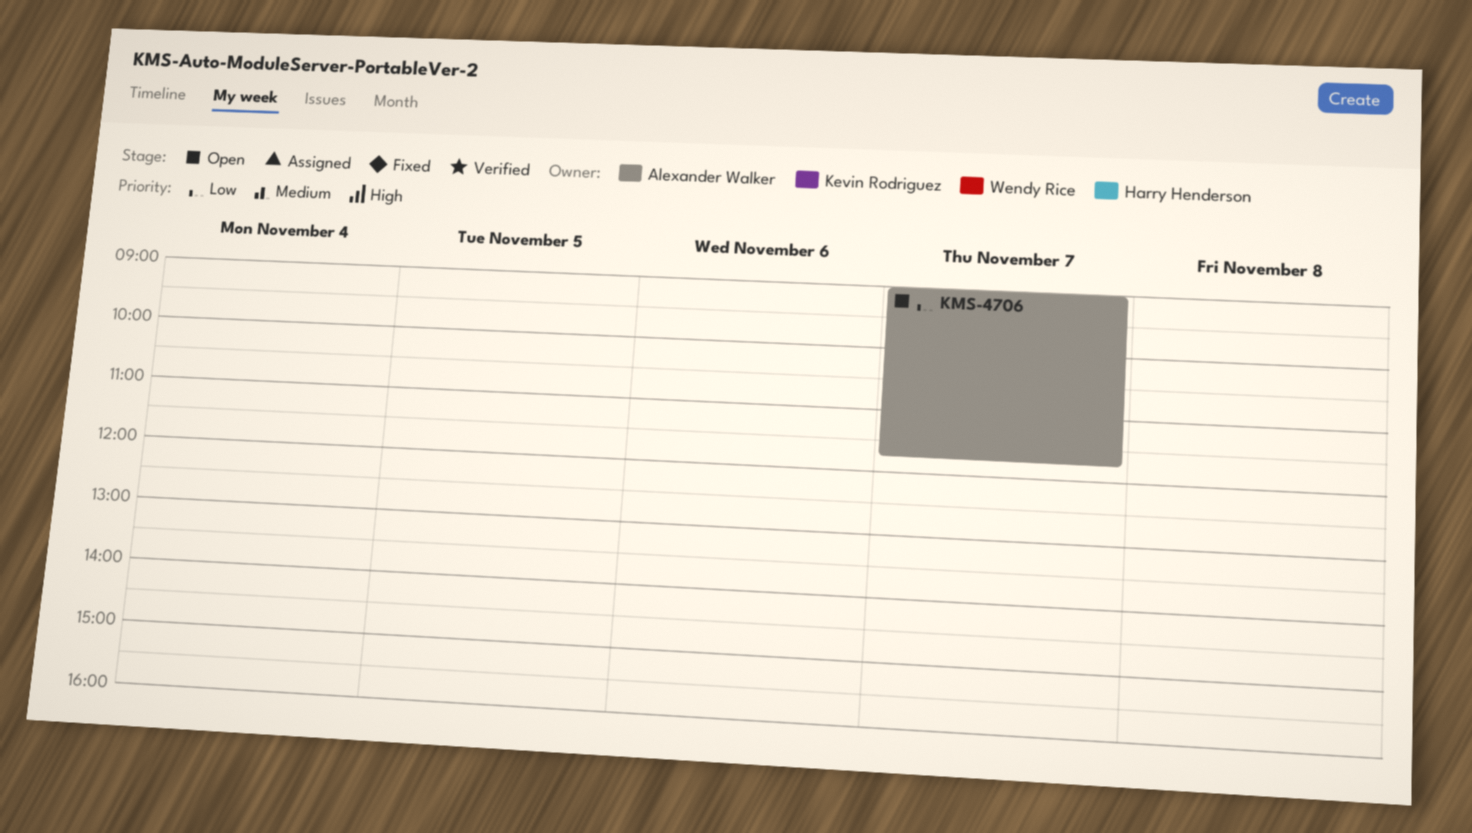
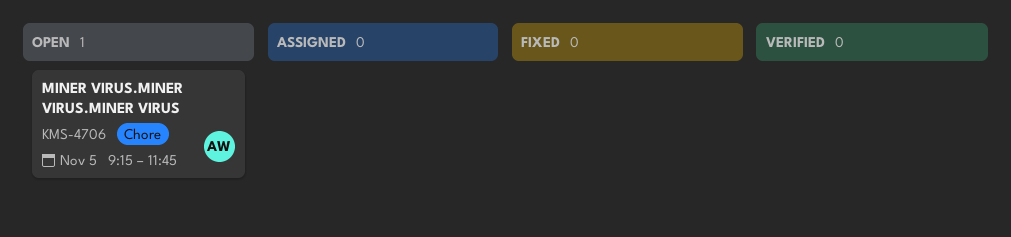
KMS-4706, day: Nov 7 -> Nov 5
KMS-4706, begins: 09:00 -> 09:15

